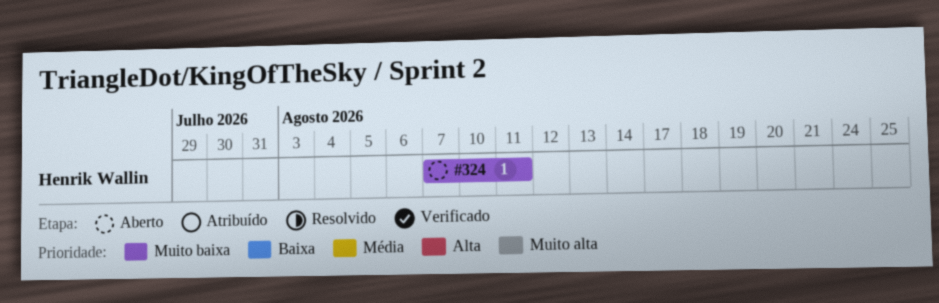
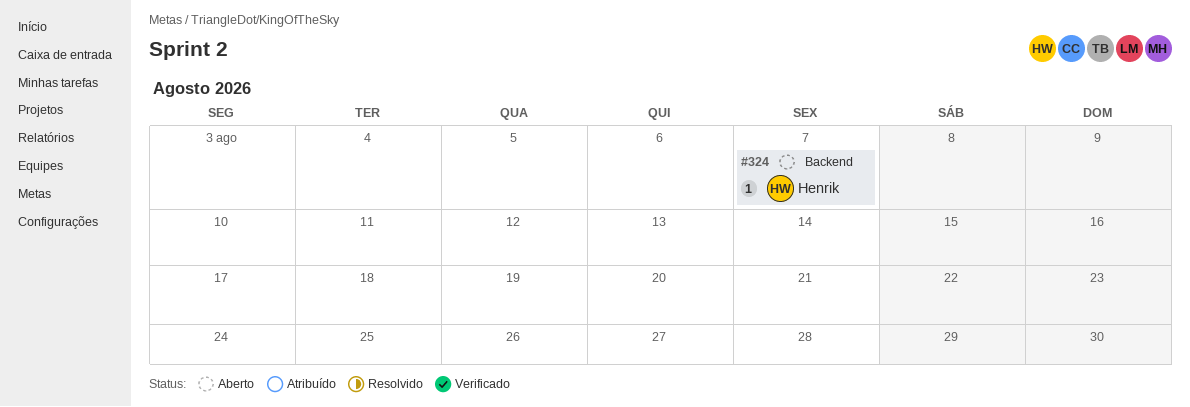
#324, due: Aug 11 -> Aug 7

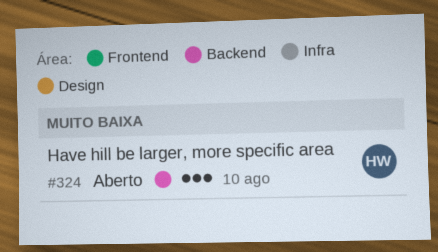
#324, estimate: 1 -> 3
#324, due: Aug 7 -> Aug 10

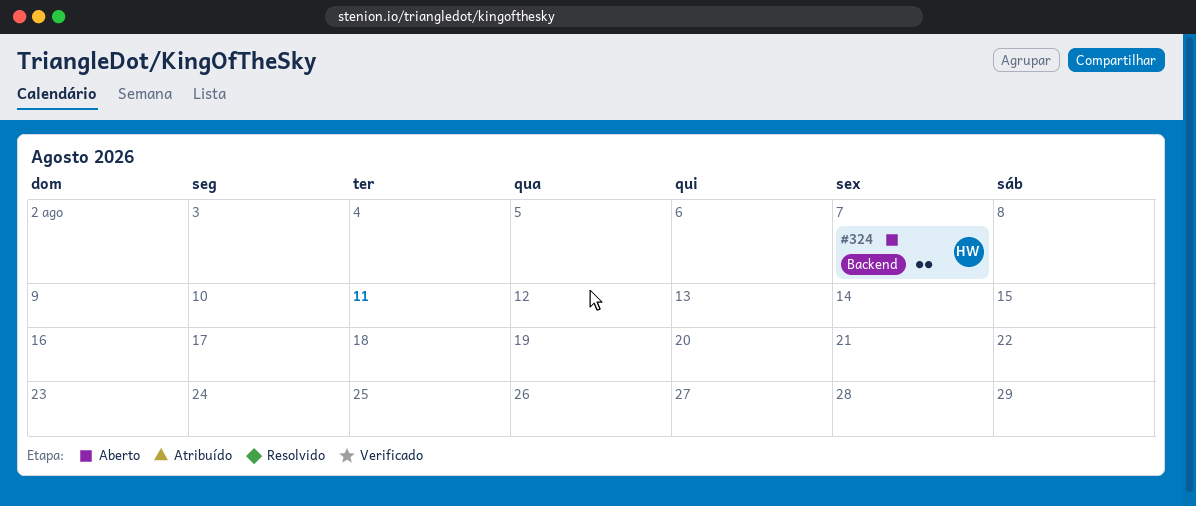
#324, estimate: 3 -> 2
#324, due: Aug 10 -> Aug 7

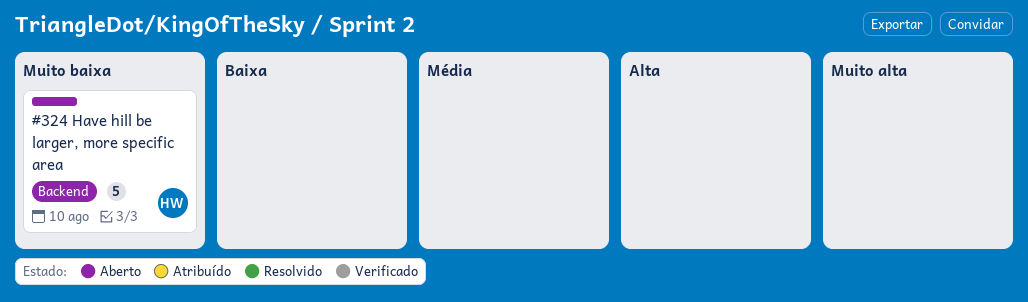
#324, estimate: 2 -> 5
#324, due: Aug 7 -> Aug 10

